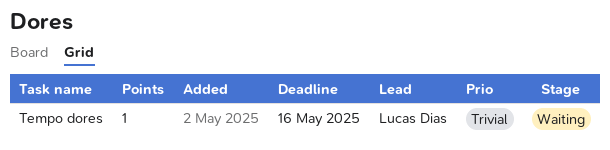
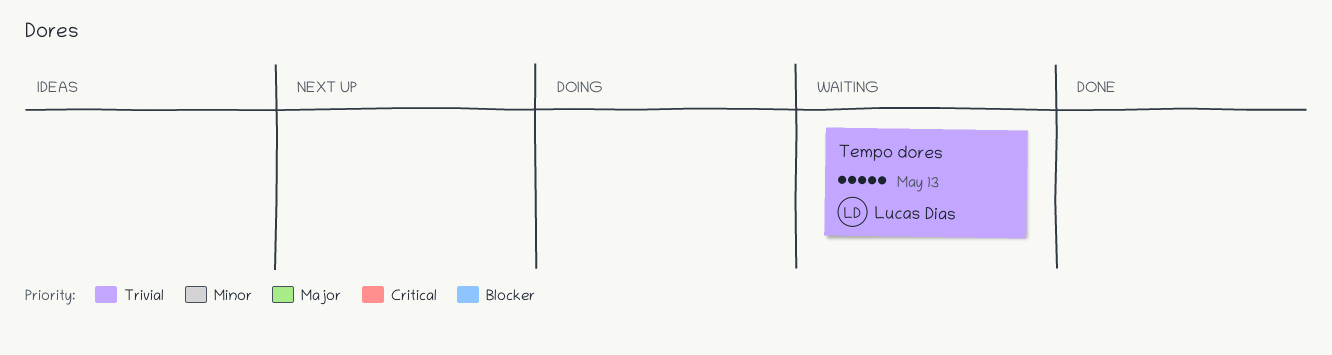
Tempo dores, estimate: 1 -> 5
Tempo dores, due: May 16 -> May 13

